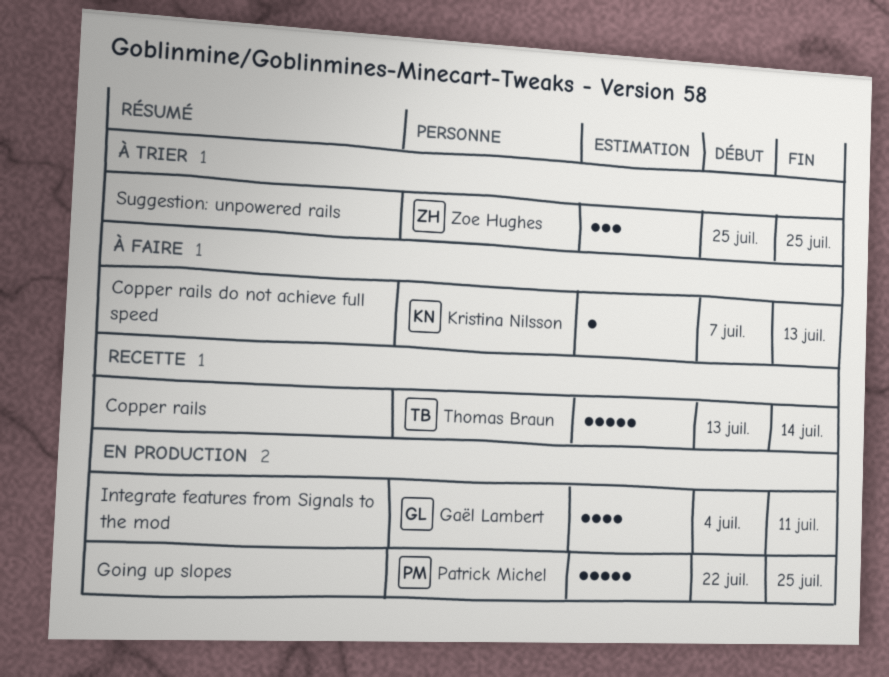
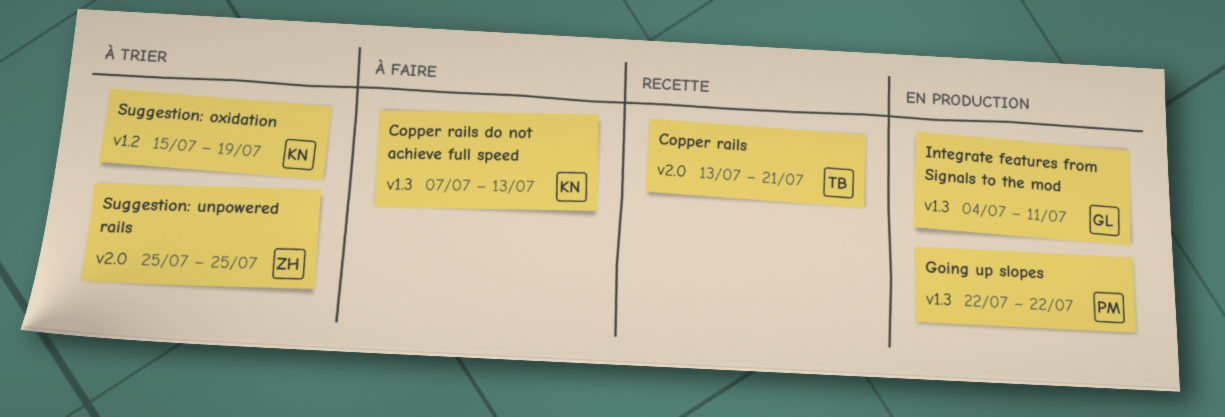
Copper rails, due: Jul 14 -> Jul 21
Going up slopes, due: Jul 25 -> Jul 22
Suggestion: oxidation: none -> present

